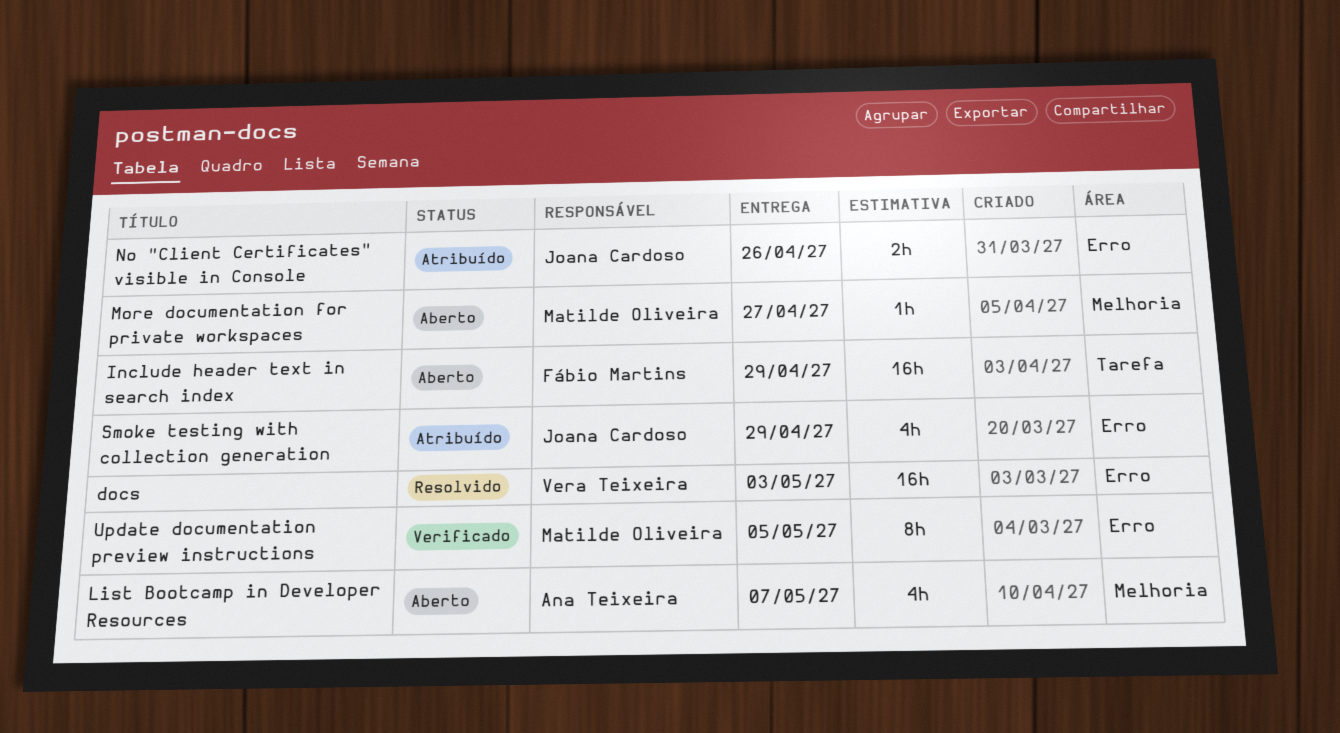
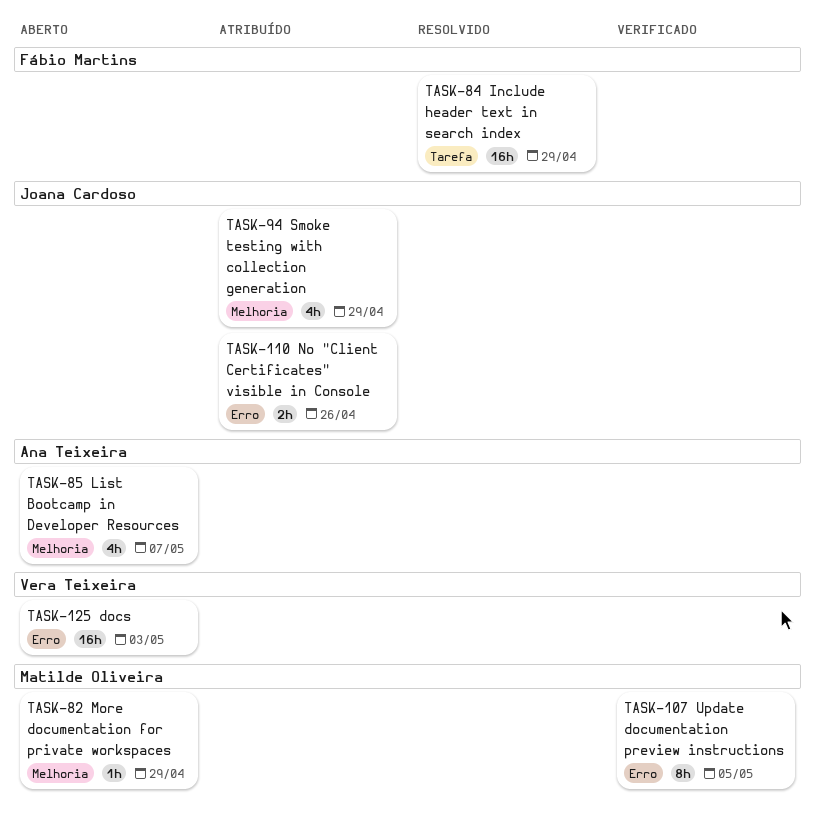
docs, status: Resolvido -> Aberto
Include header text in search index, status: Aberto -> Resolvido
More documentation for private workspaces, due: Apr 27 -> Apr 29
Smoke testing with collection generation, label: Erro -> Melhoria

